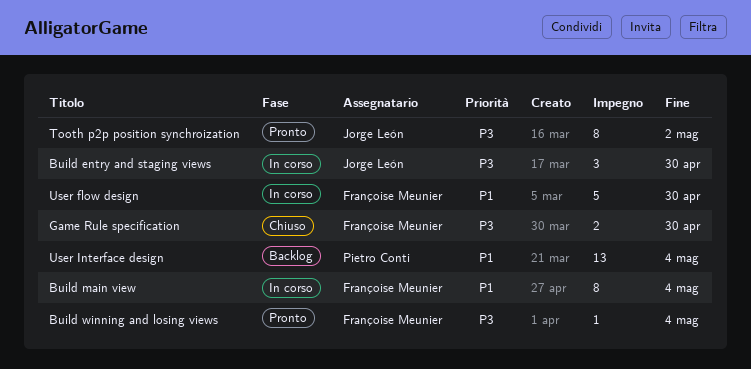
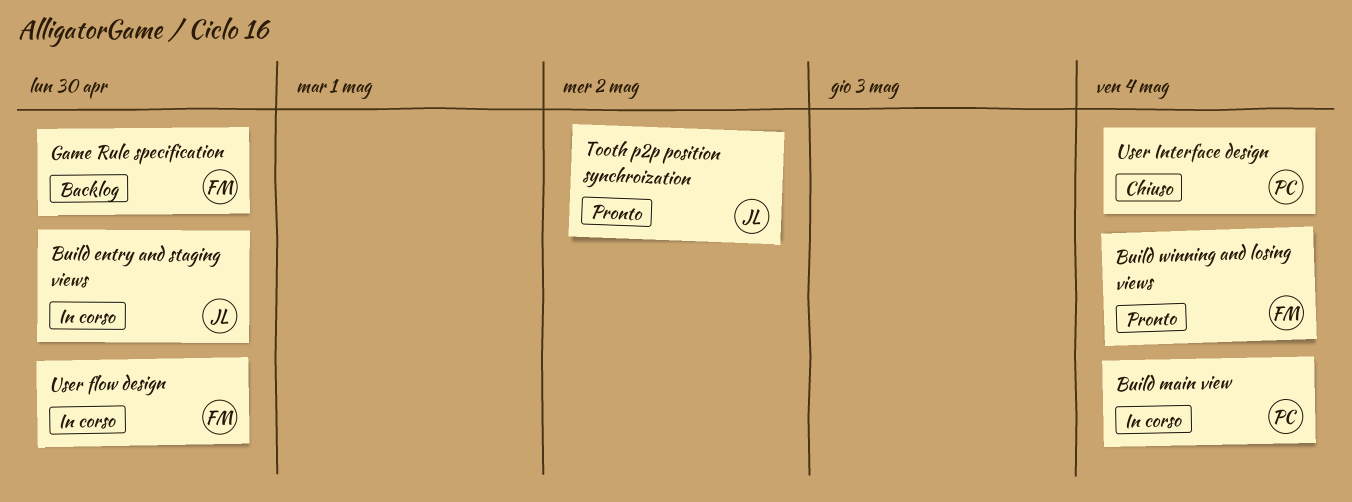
Build main view, owner: Françoise Meunier -> Pietro Conti
Game Rule specification, status: Chiuso -> Backlog
User Interface design, status: Backlog -> Chiuso

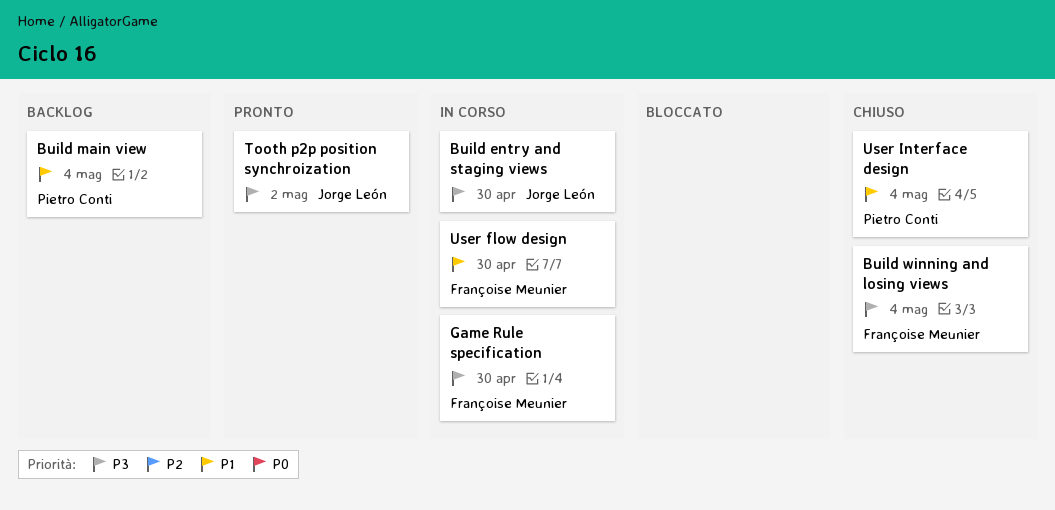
Build main view, status: In corso -> Backlog
Build winning and losing views, status: Pronto -> Chiuso
Game Rule specification, status: Backlog -> In corso

